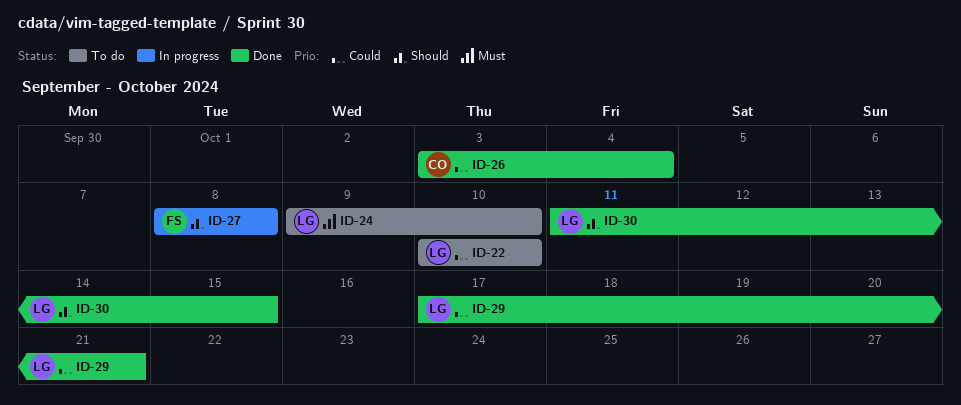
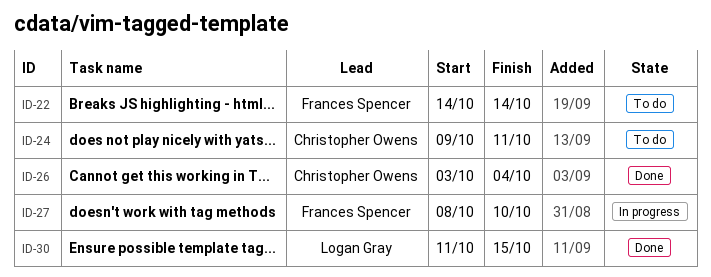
ID-22, owner: Logan Gray -> Frances Spencer
ID-22, start: Oct 10 -> Oct 14
ID-22, due: Oct 10 -> Oct 14
ID-24, owner: Logan Gray -> Christopher Owens
ID-24, due: Oct 10 -> Oct 11
ID-27, due: Oct 8 -> Oct 10
ID-29: present -> none

